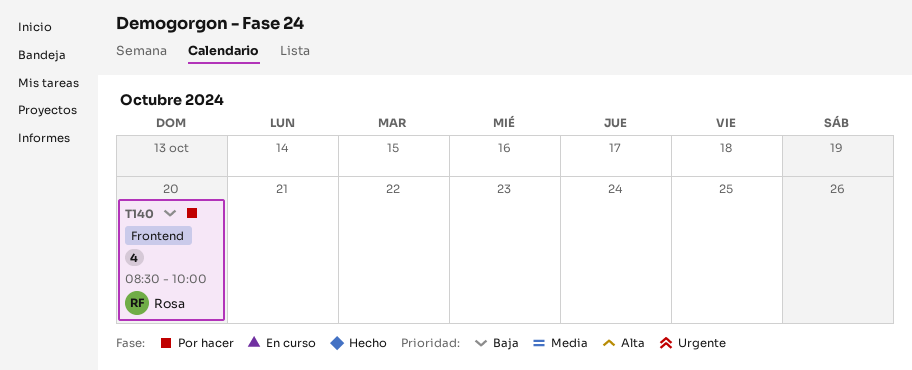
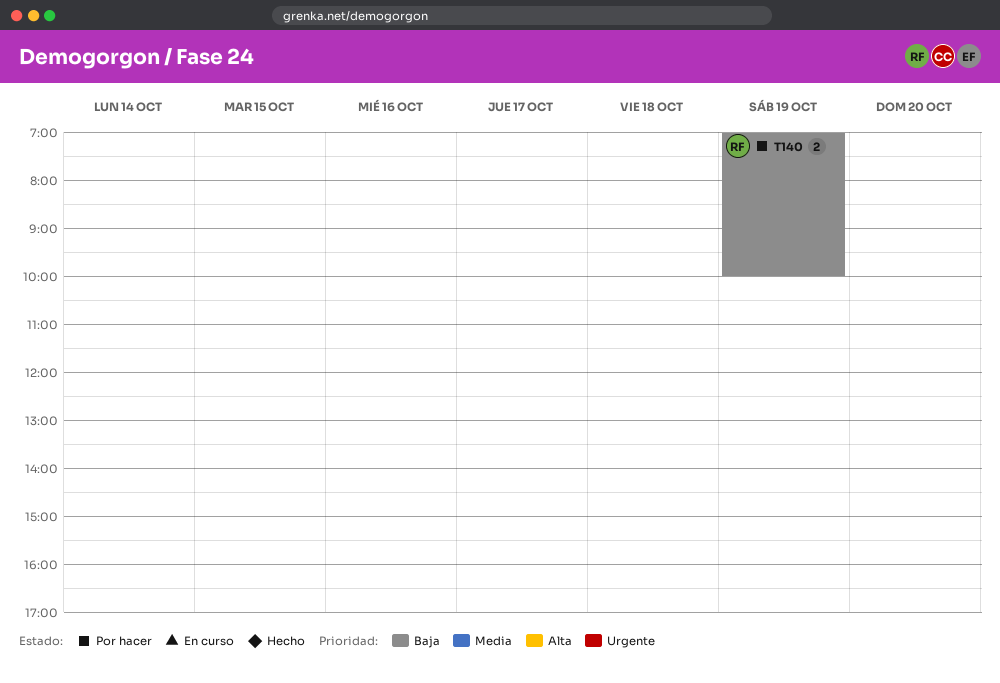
T140, estimate: 4 -> 2
T140, day: Oct 20 -> Oct 19
T140, begins: 08:30 -> 07:00

